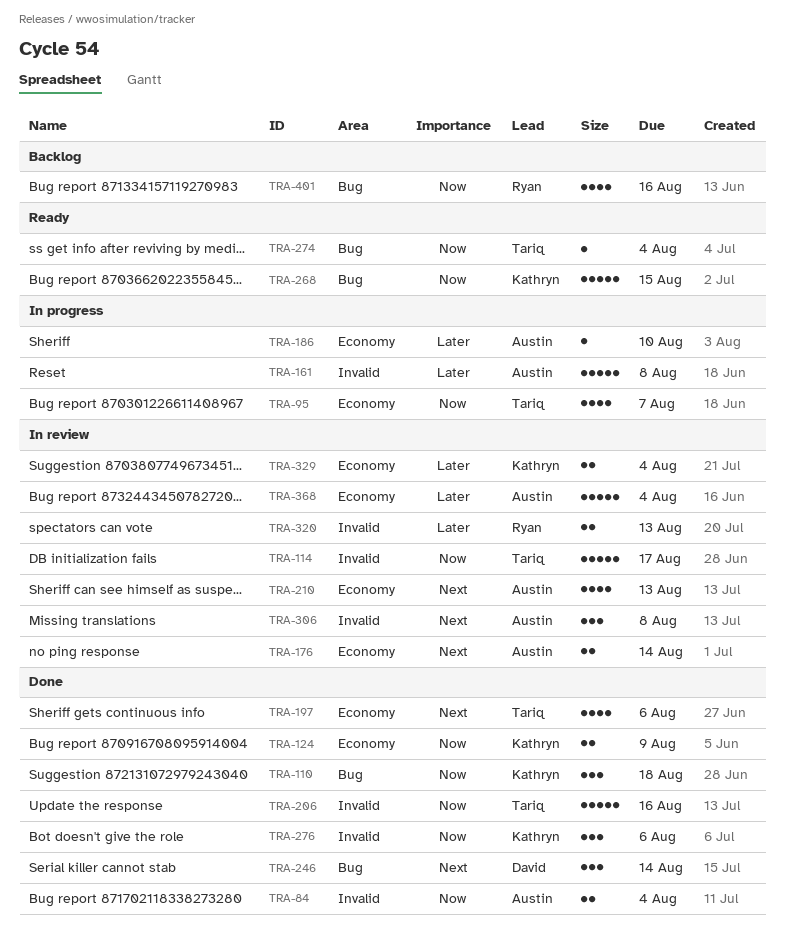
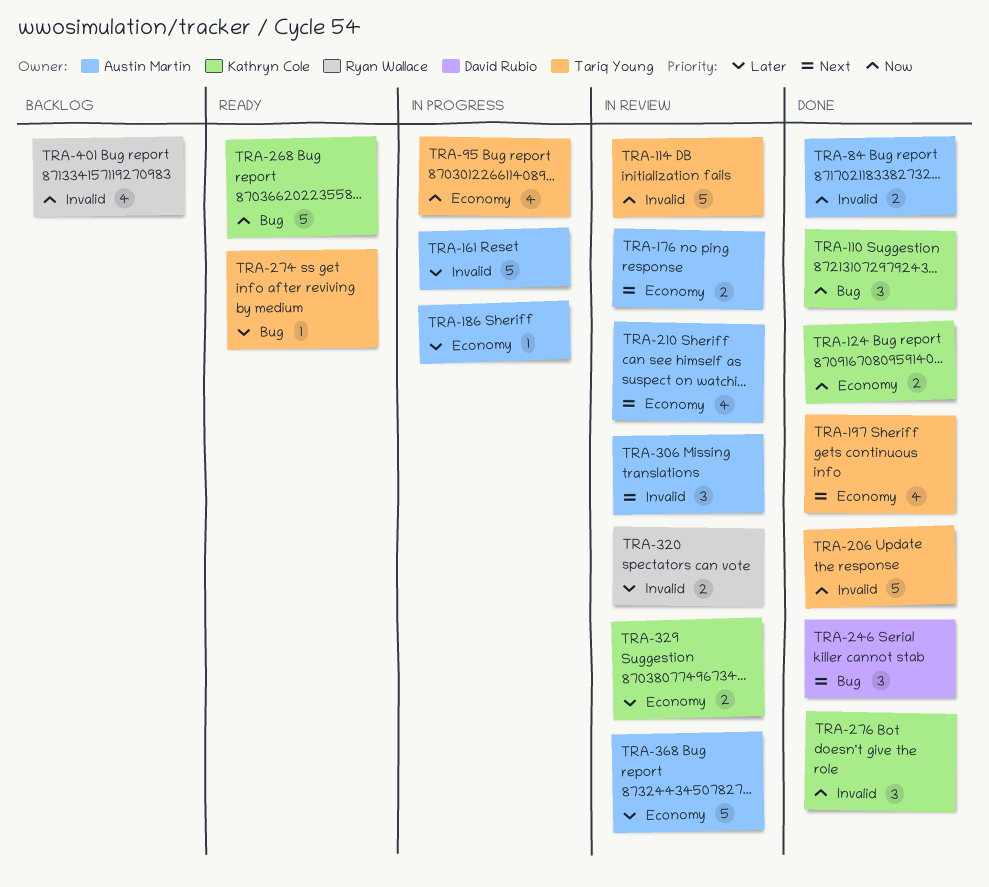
TRA-274, priority: Now -> Later
TRA-401, label: Bug -> Invalid

